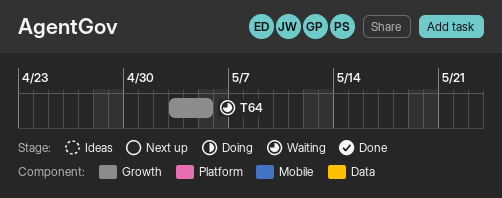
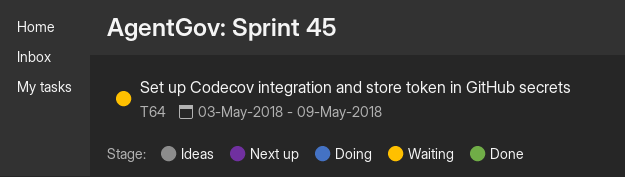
T64, due: May 5 -> May 9

